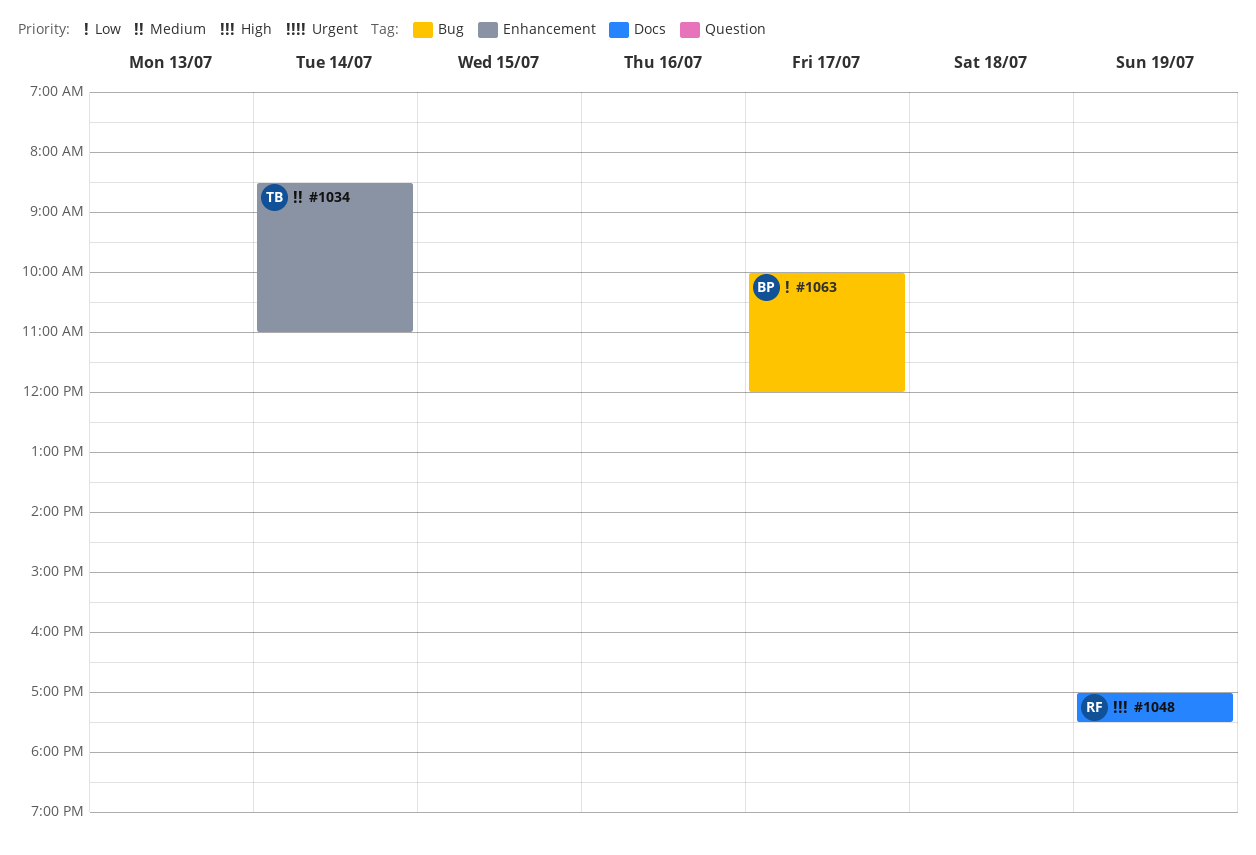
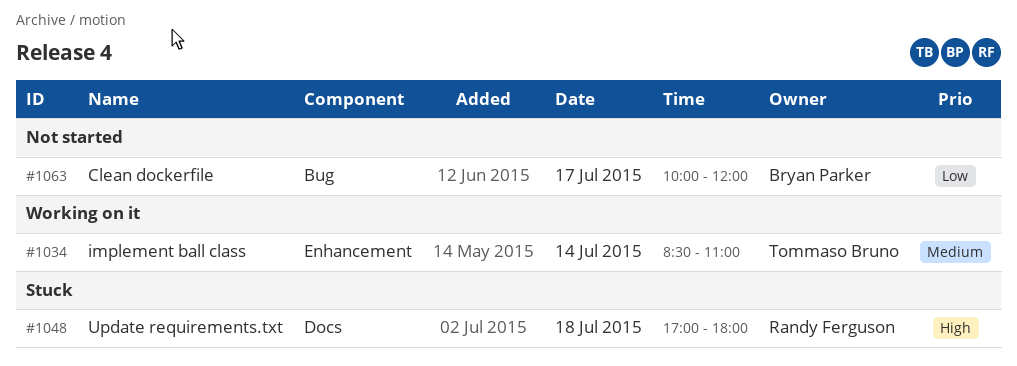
#1048, day: Jul 19 -> Jul 18
#1048, ends: 17:30 -> 18:00

